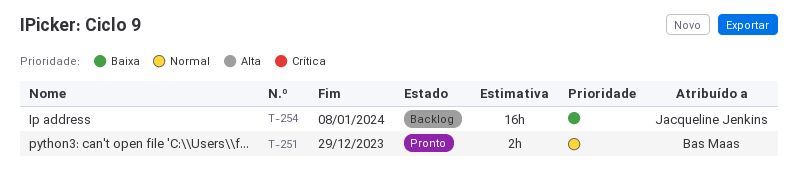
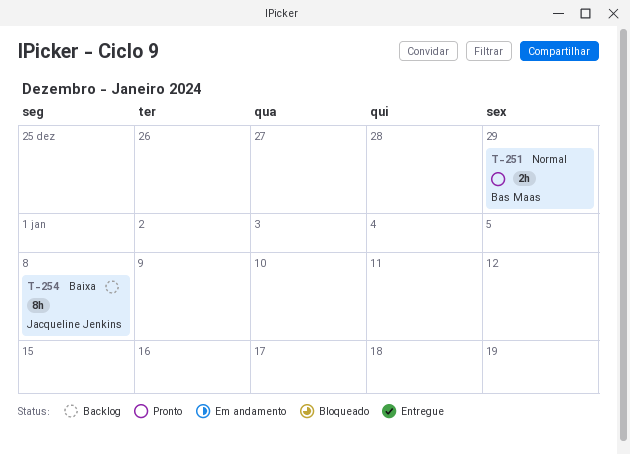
T-254, estimate: 16h -> 8h

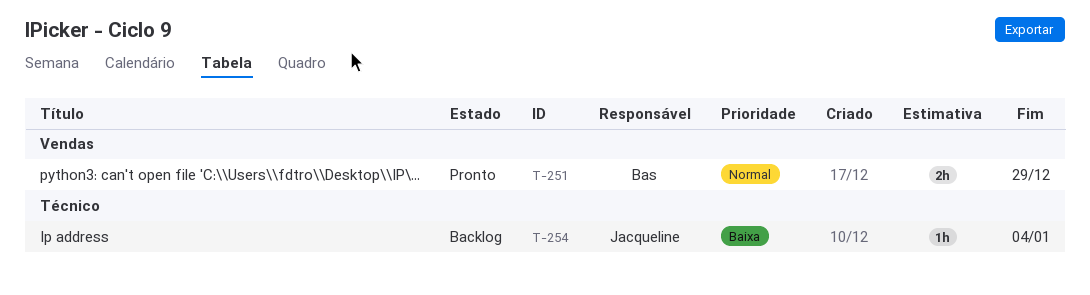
T-254, estimate: 8h -> 1h
T-254, due: Jan 8 -> Jan 4

